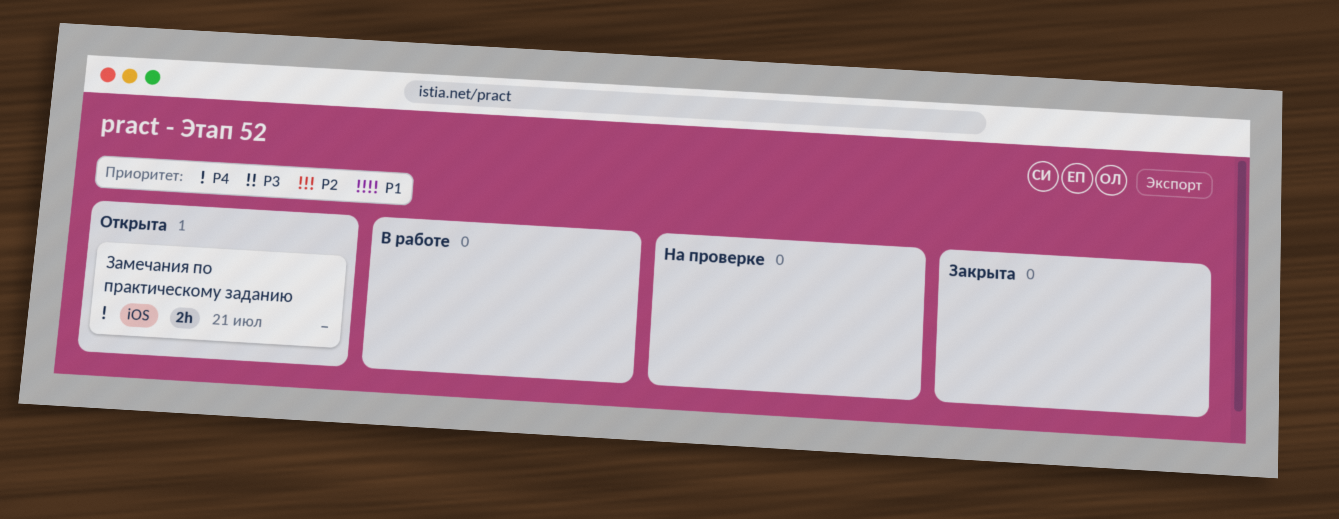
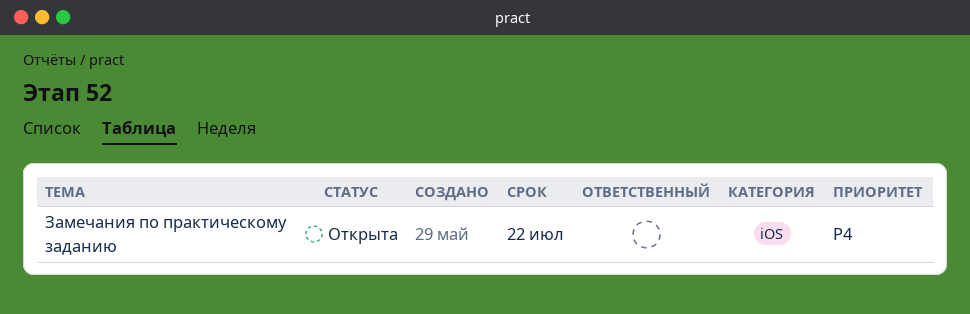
Замечания по практическому заданию, due: Jul 21 -> Jul 22

